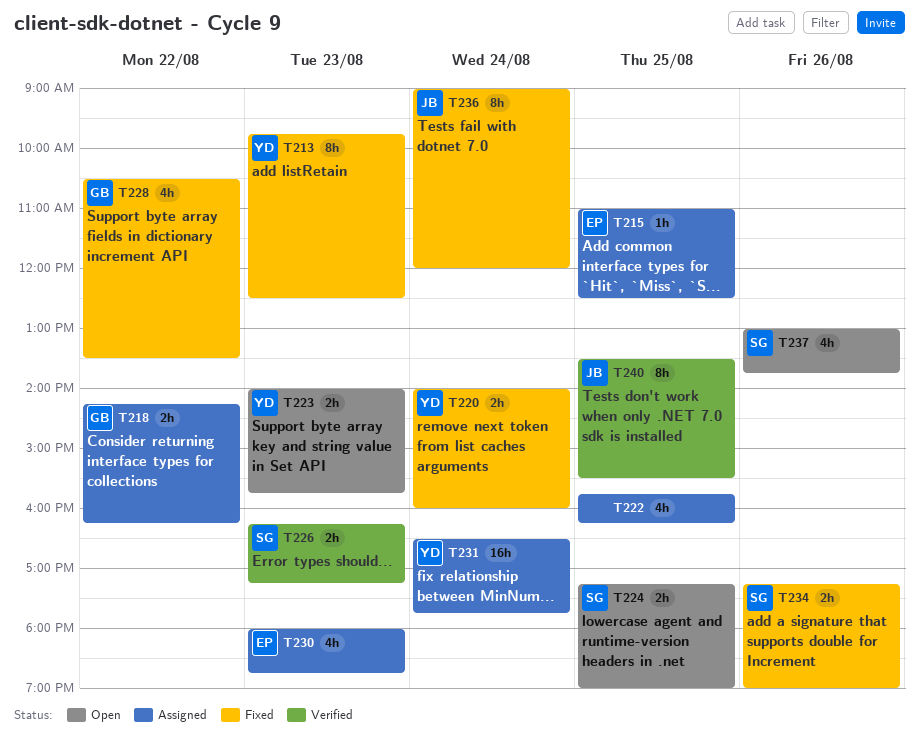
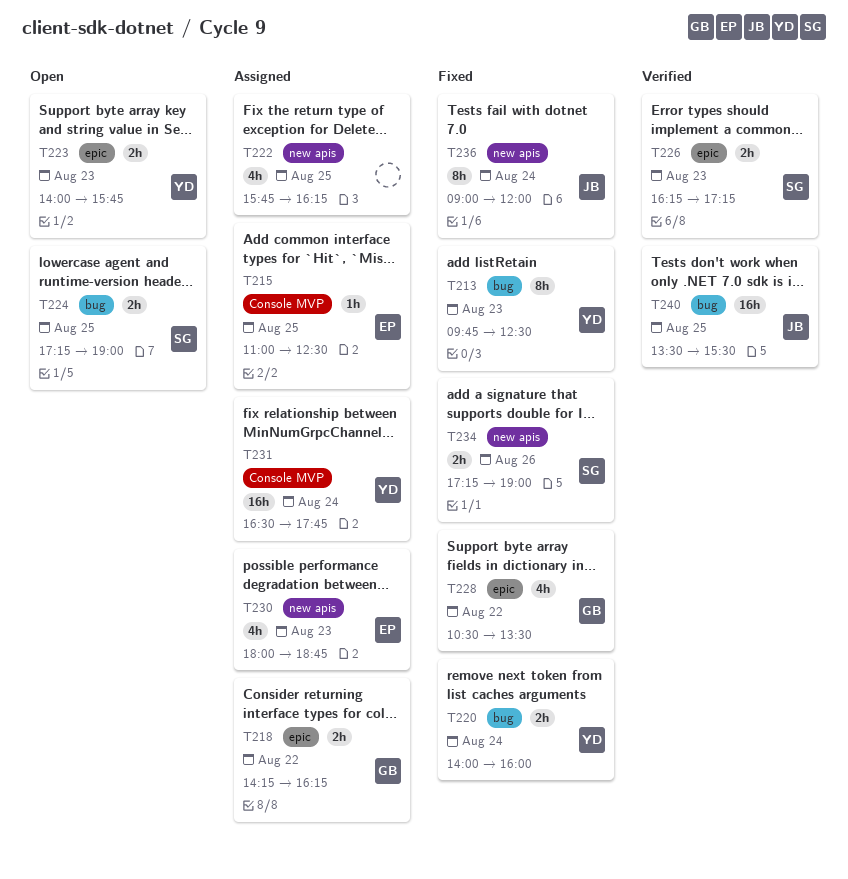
T237: present -> none
T240, estimate: 8h -> 16h

